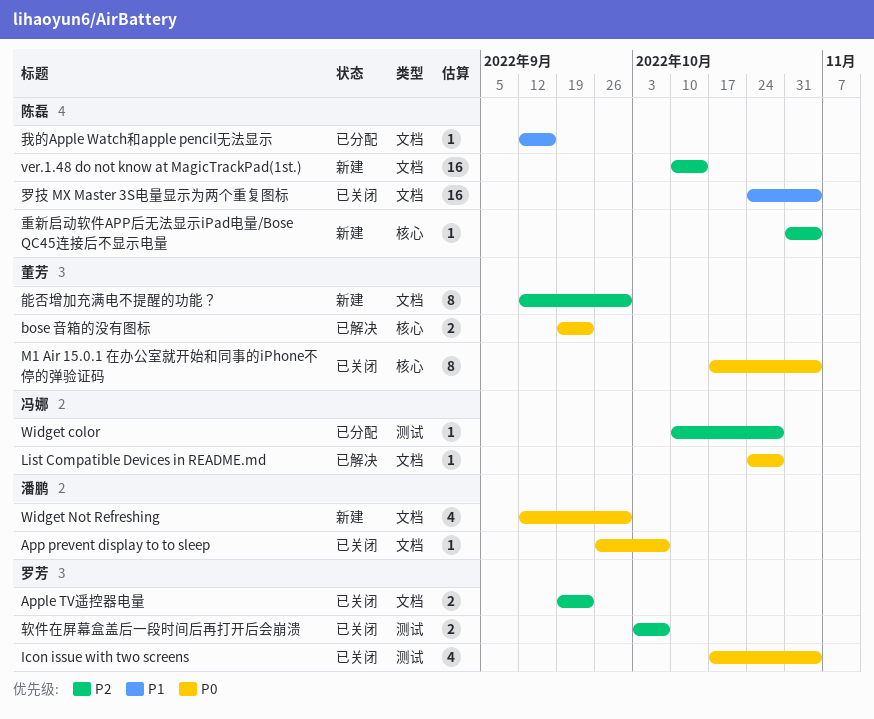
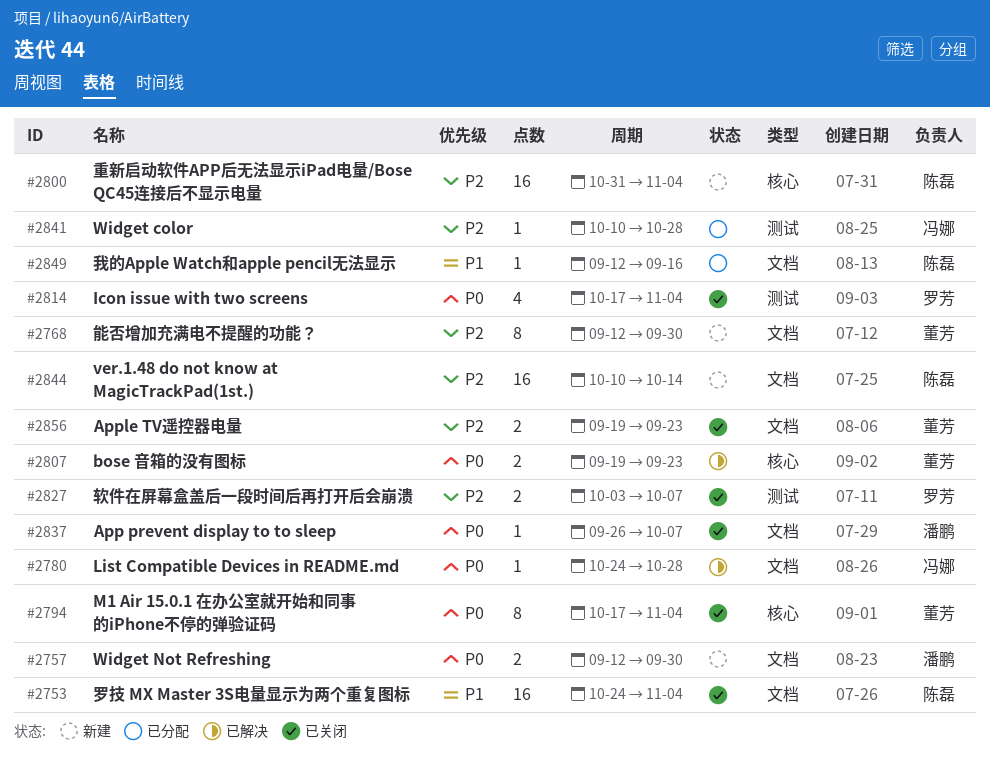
Apple TV遥控器电量, owner: 罗芳 -> 董芳
Widget Not Refreshing, estimate: 4 -> 2
重新启动软件APP后无法显示iPad电量/Bose QC45连接后不显示电量, estimate: 1 -> 16

